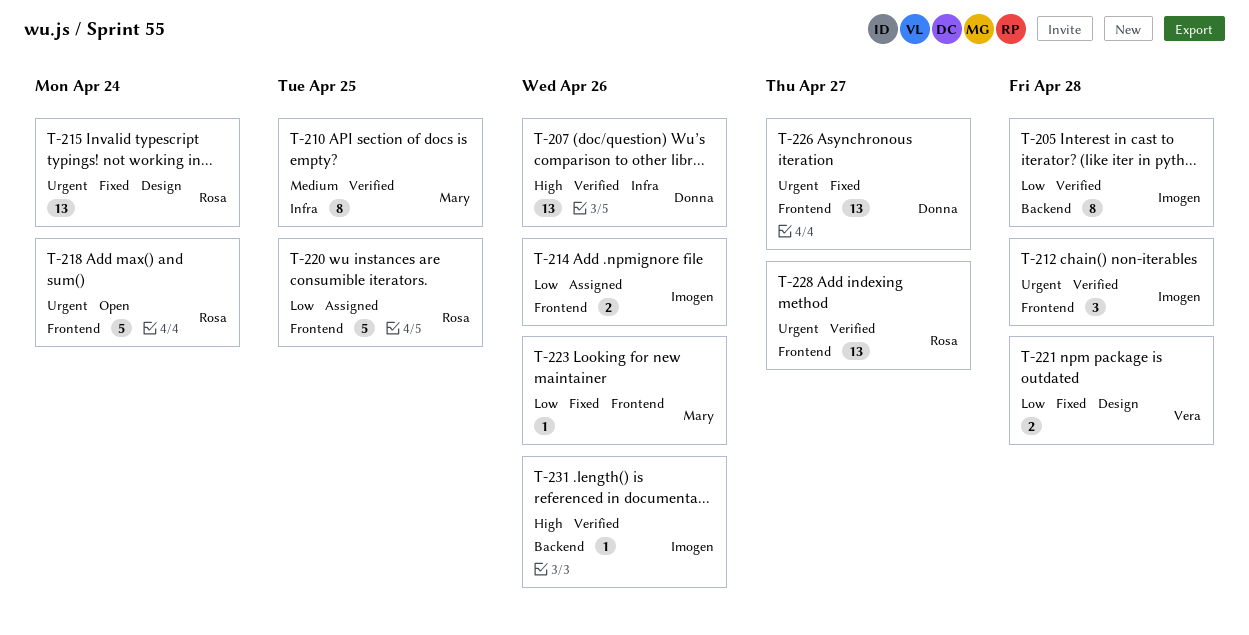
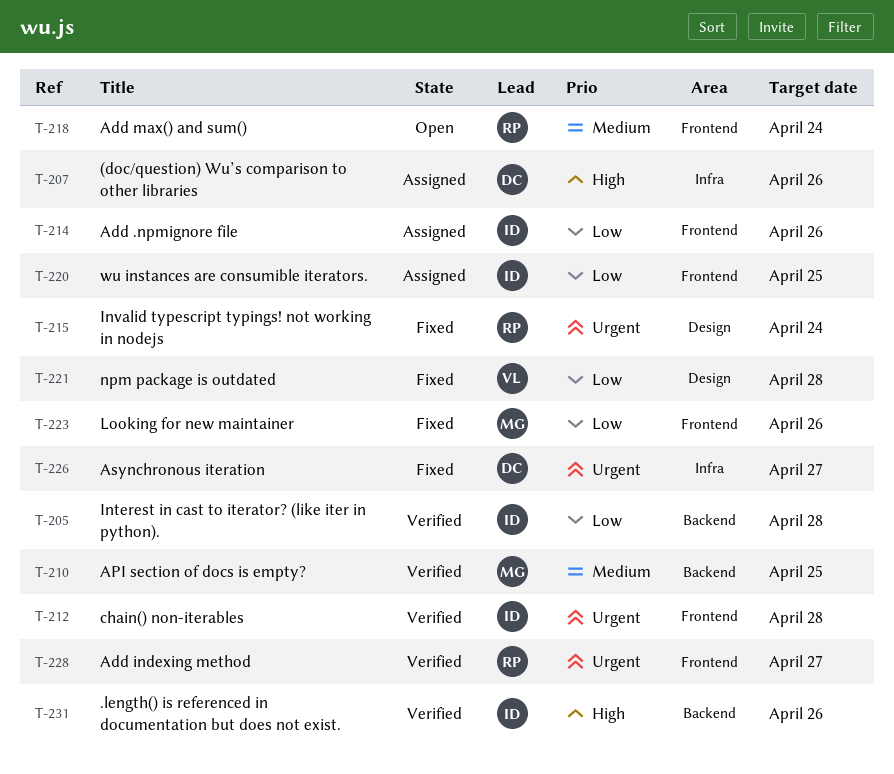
T-207, status: Verified -> Assigned
T-210, label: Infra -> Backend
T-218, priority: Urgent -> Medium
T-220, owner: Rosa -> Imogen
T-226, label: Frontend -> Infra

